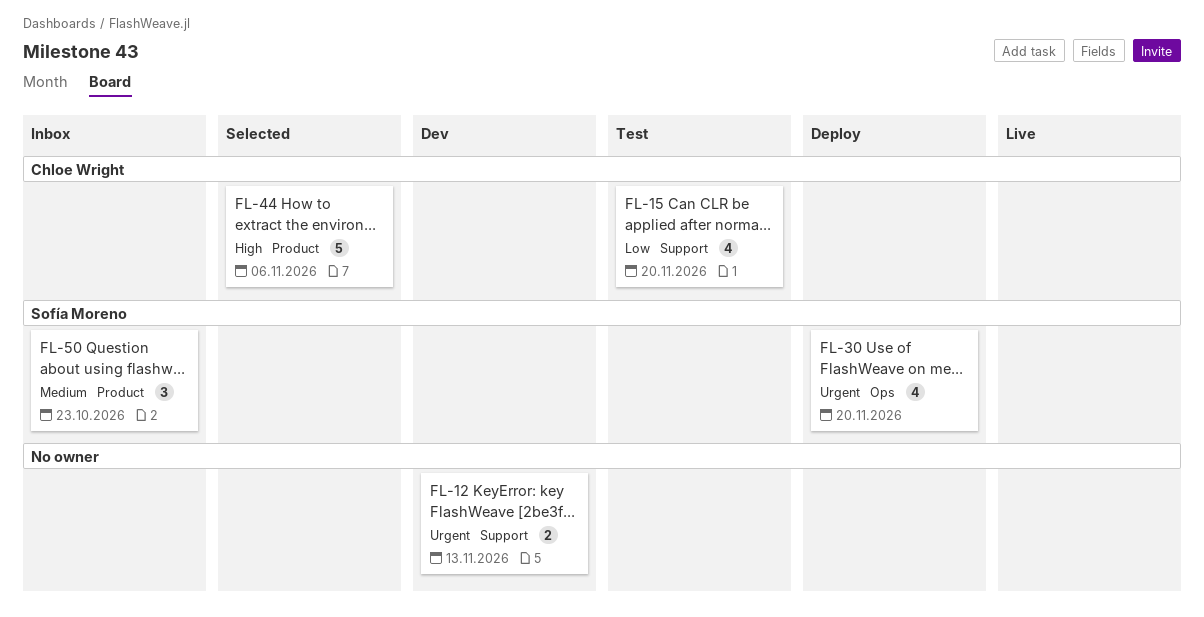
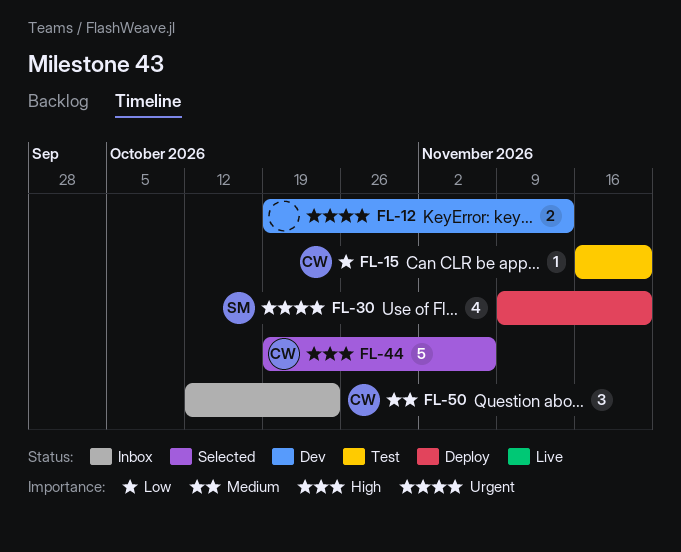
FL-15, estimate: 4 -> 1
FL-50, owner: Sofía Moreno -> Chloe Wright

